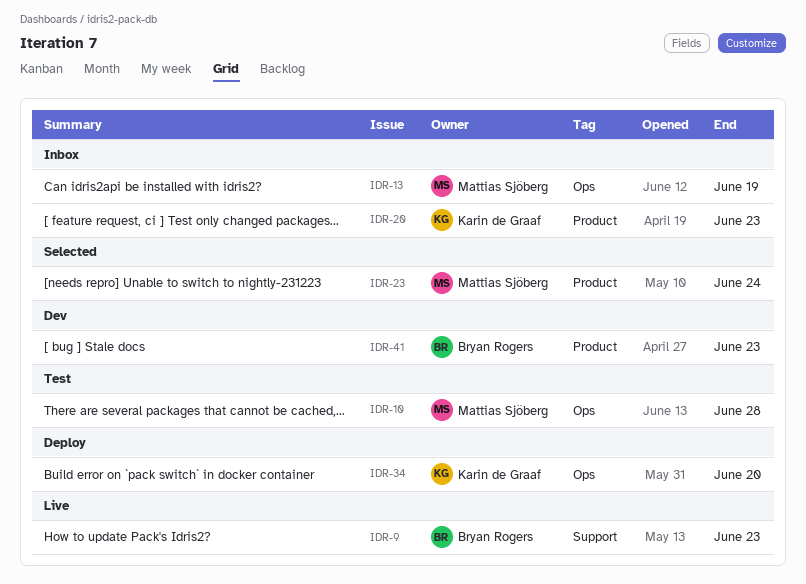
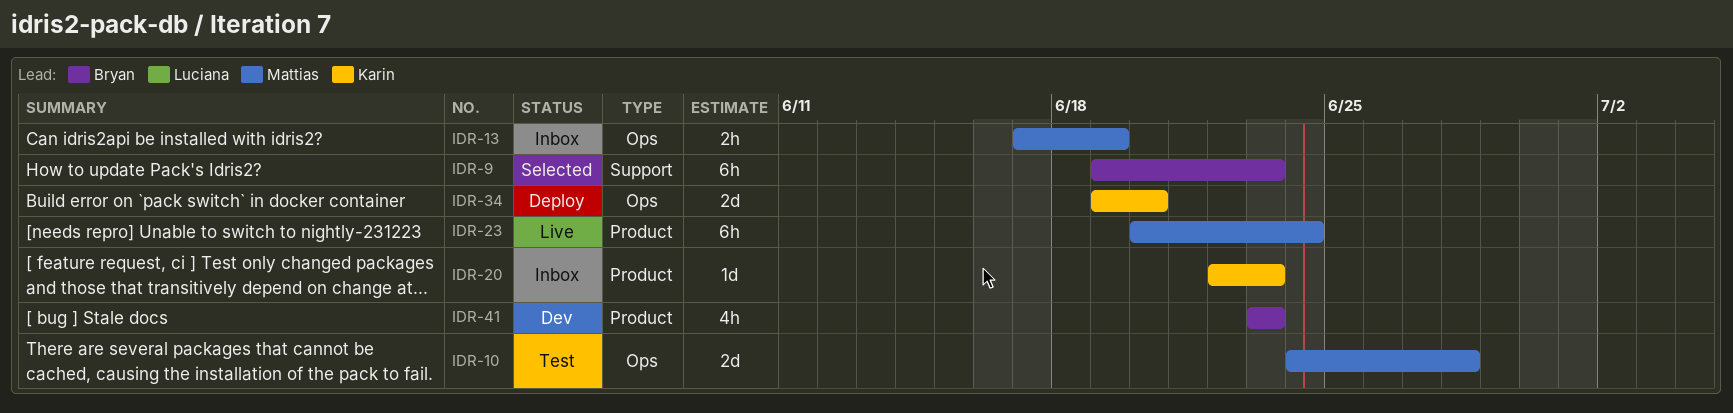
IDR-9, status: Live -> Selected
IDR-23, status: Selected -> Live

